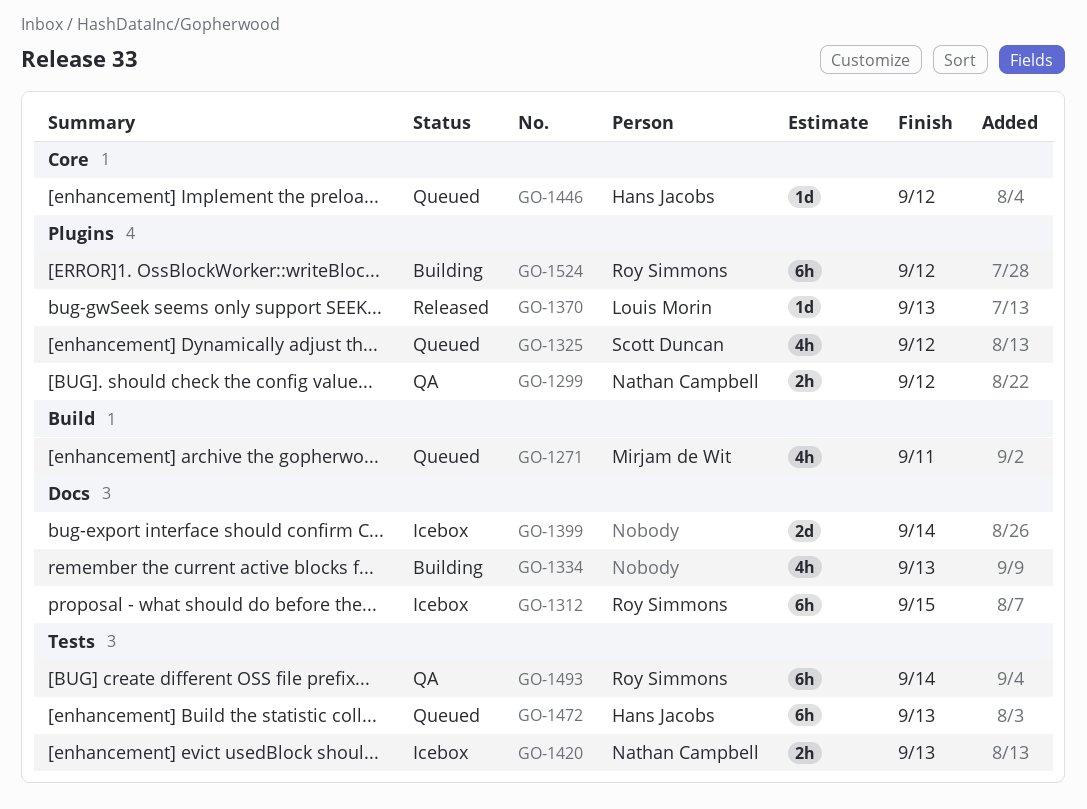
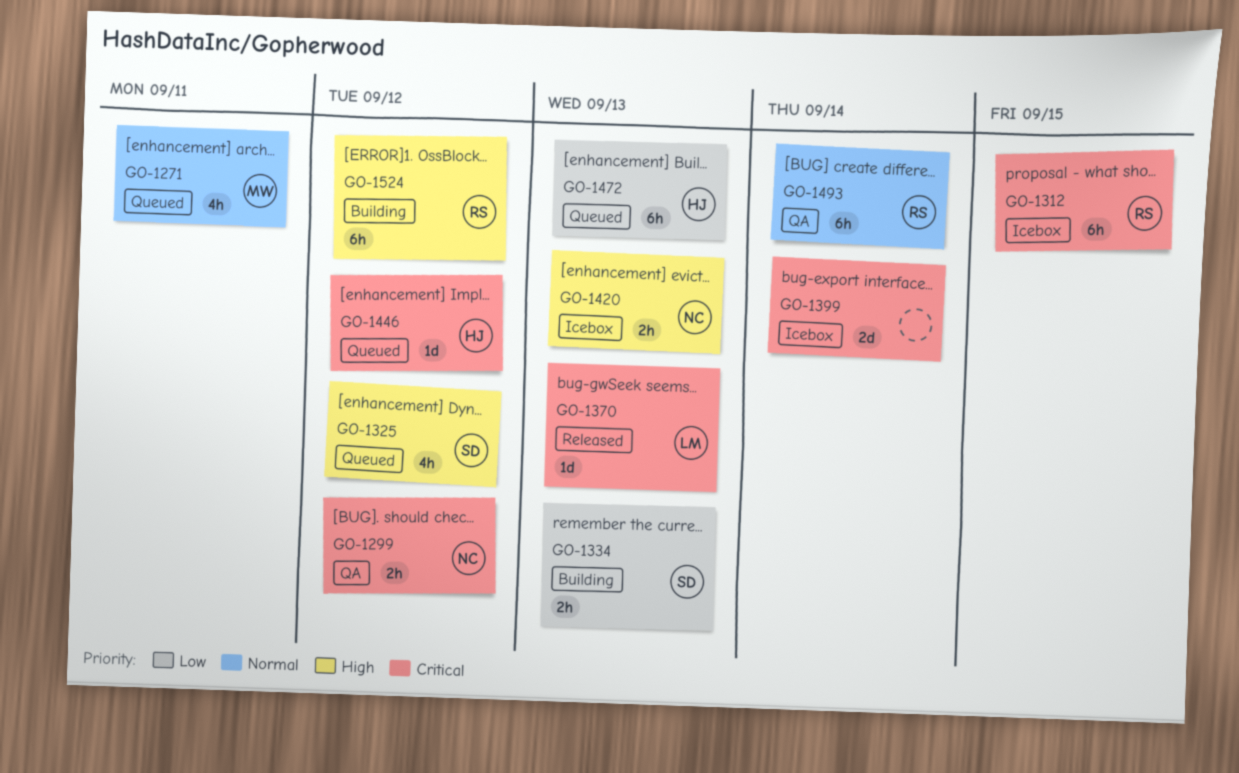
GO-1334, owner: none -> Scott Duncan
GO-1334, estimate: 4h -> 2h

